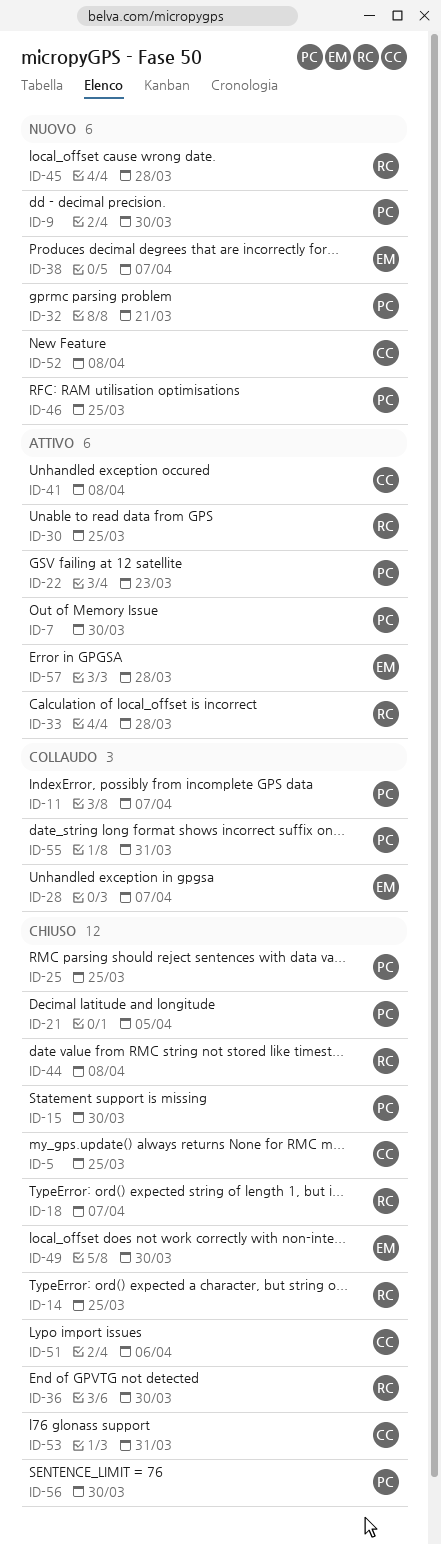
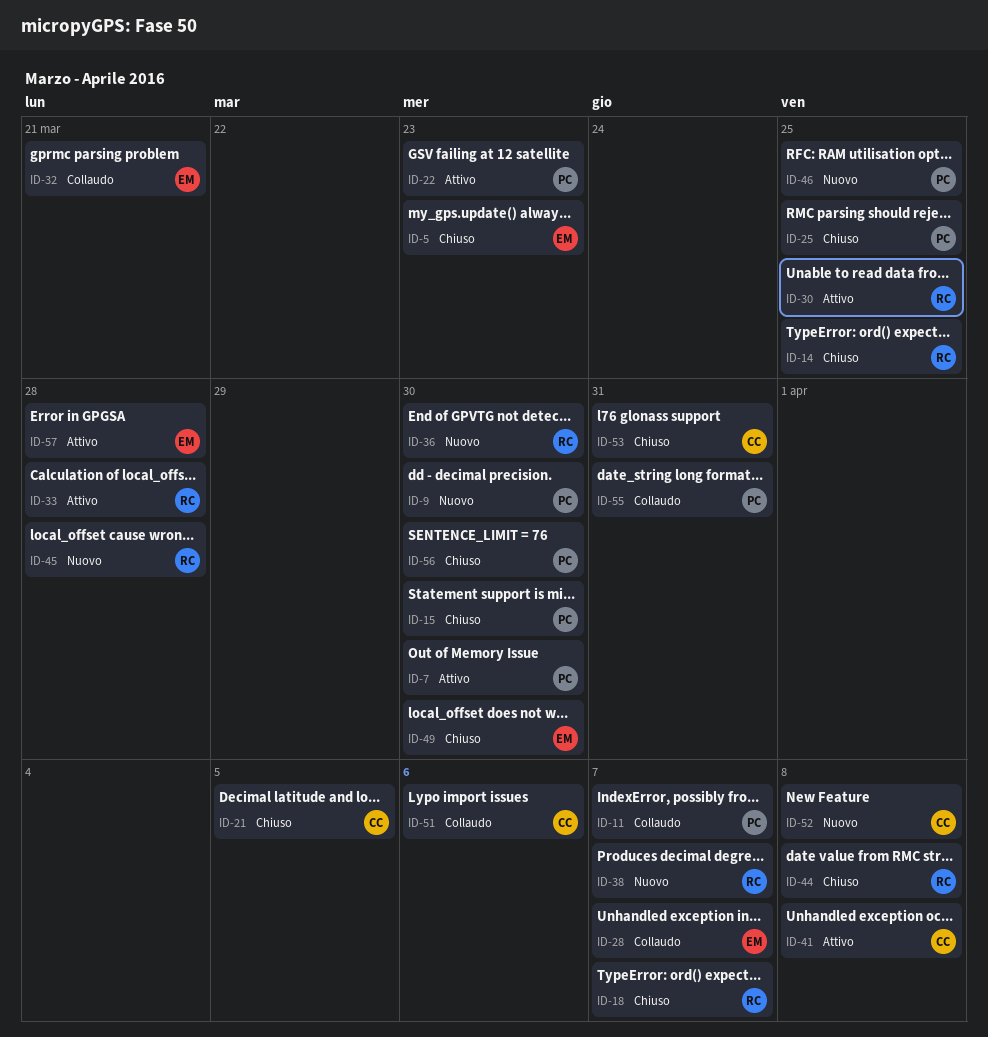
ID-5, owner: CC -> EM
ID-5, due: Mar 25 -> Mar 23
ID-21, owner: PC -> CC
ID-32, status: Nuovo -> Collaudo
ID-32, owner: PC -> EM
ID-36, status: Chiuso -> Nuovo
ID-38, owner: EM -> RC
ID-51, status: Chiuso -> Collaudo

